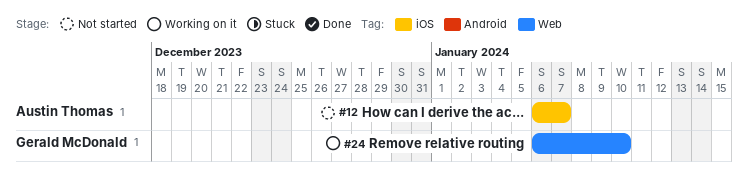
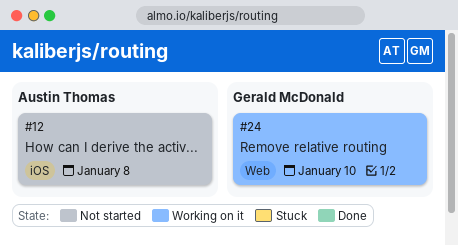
#12, due: Jan 7 -> Jan 8

